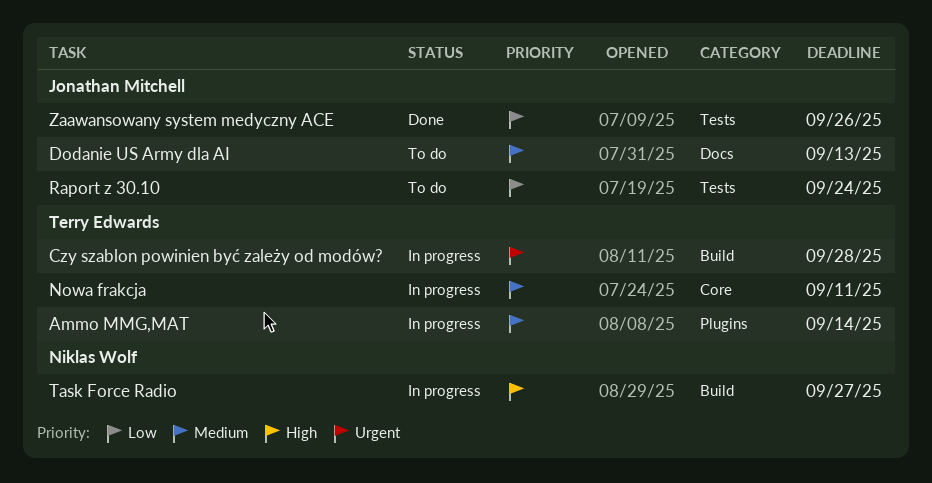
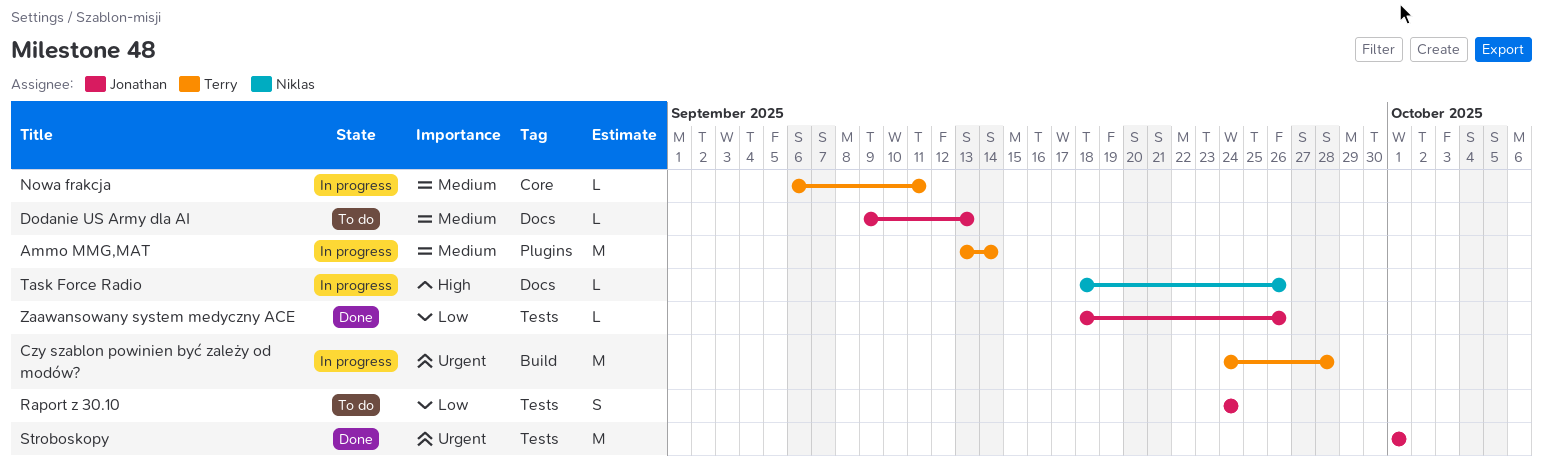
Stroboskopy: none -> present
Task Force Radio, label: Build -> Docs
Task Force Radio, due: Sep 27 -> Sep 26

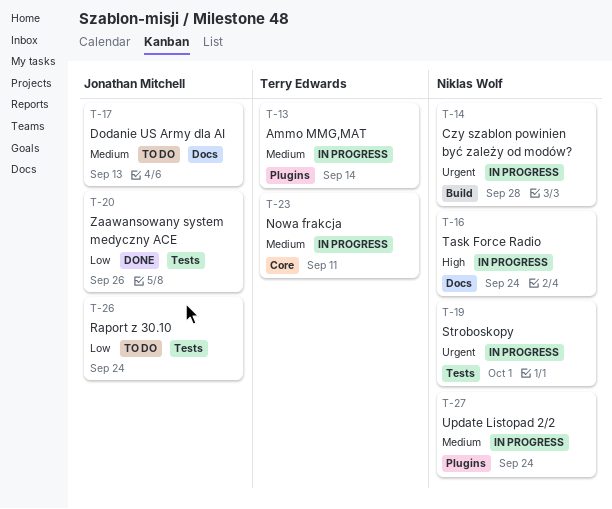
Czy szablon powinien być zależy od modów?, owner: Terry Edwards -> Niklas Wolf
Stroboskopy, status: Done -> In progress
Stroboskopy, owner: Jonathan Mitchell -> Niklas Wolf
Task Force Radio, due: Sep 26 -> Sep 24
Update Listopad 2/2: none -> present

